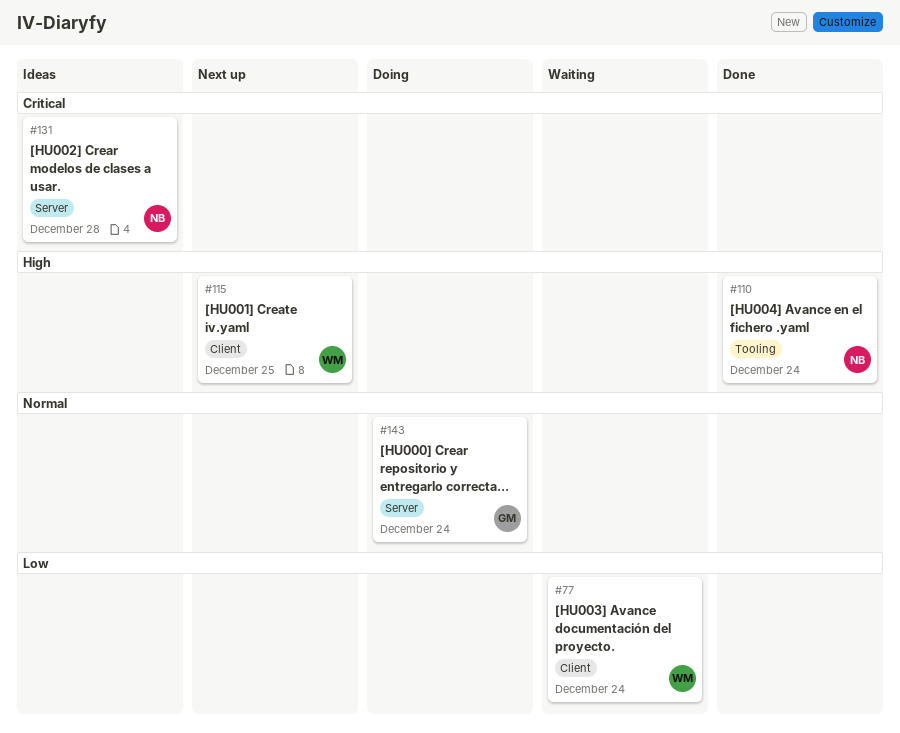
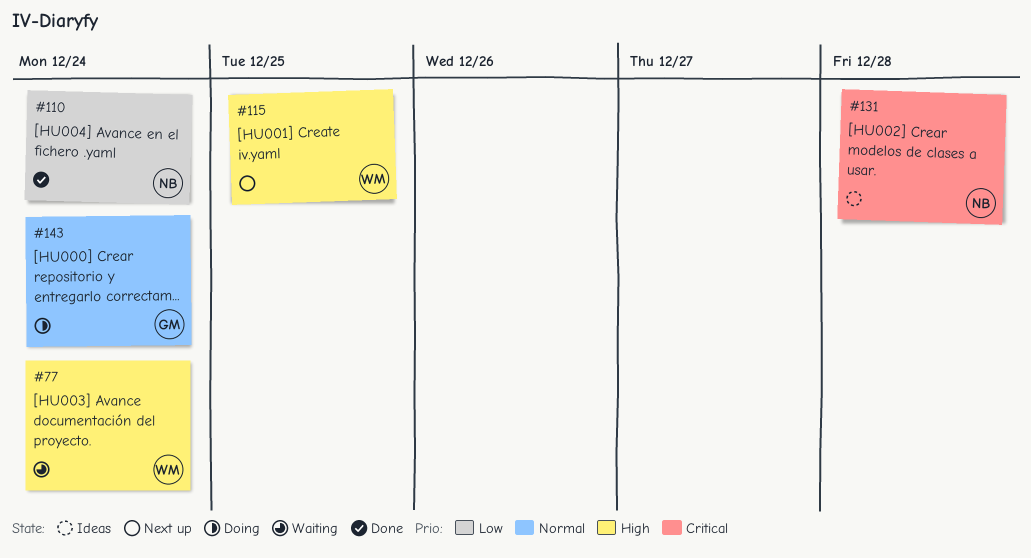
#77, priority: Low -> High
#110, priority: High -> Low

